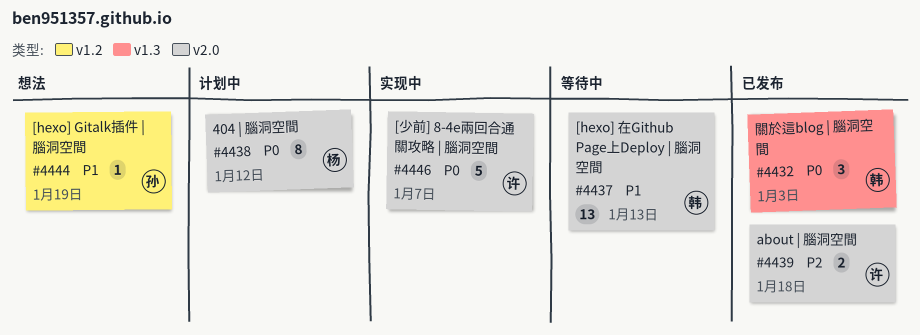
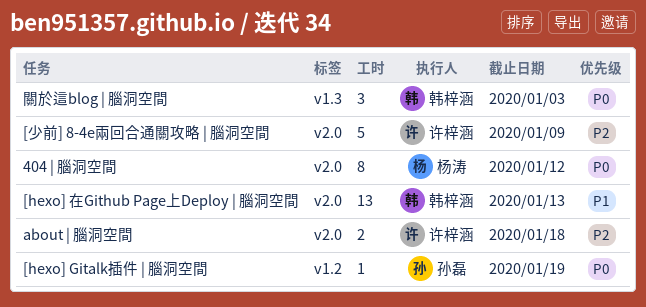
[hexo] Gitalk插件 | 腦洞空間, priority: P1 -> P0
[少前] 8-4e兩回合通關攻略 | 腦洞空間, priority: P0 -> P2
[少前] 8-4e兩回合通關攻略 | 腦洞空間, due: Jan 7 -> Jan 9

